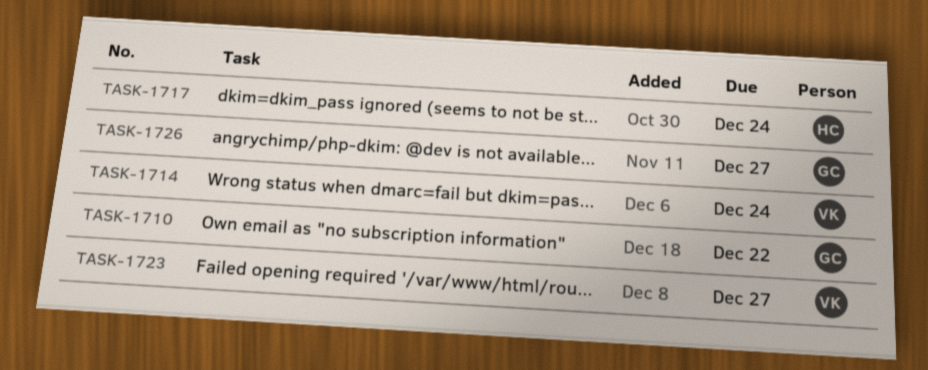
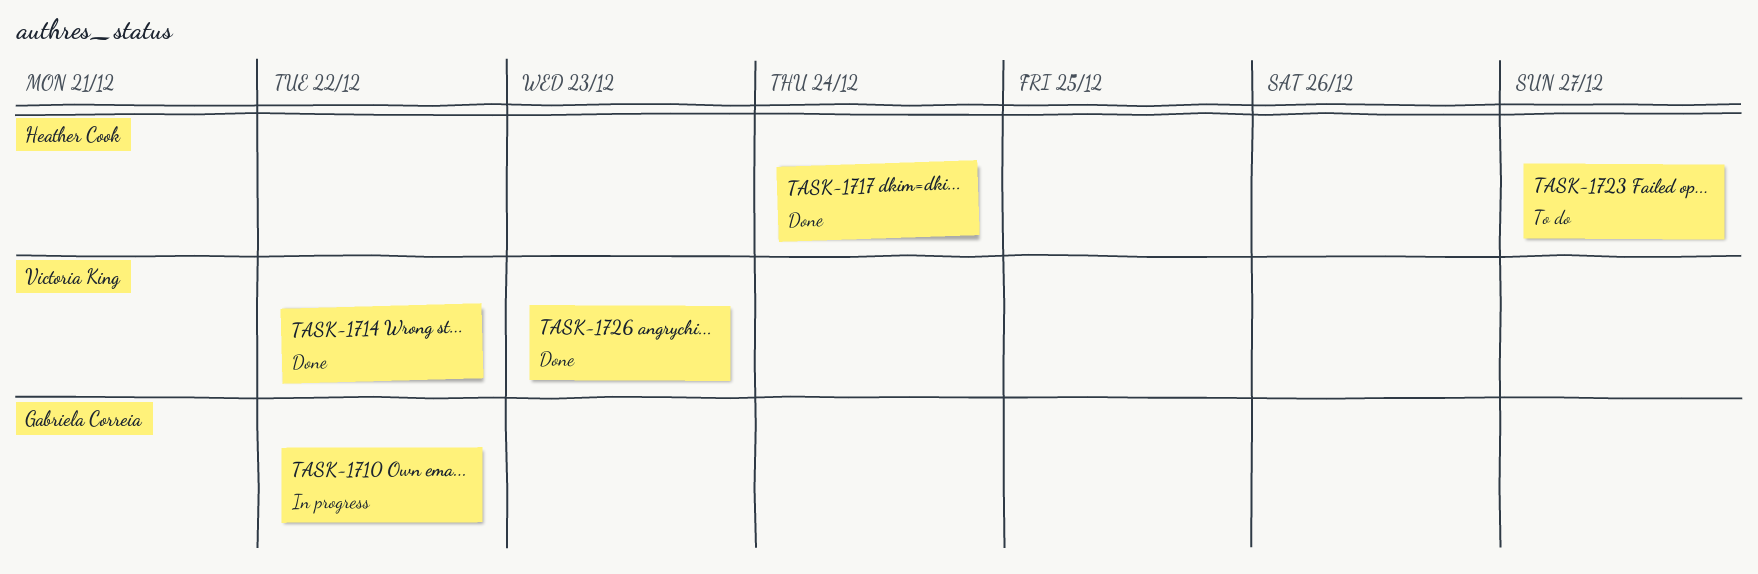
TASK-1714, due: Dec 24 -> Dec 22
TASK-1723, owner: Victoria King -> Heather Cook
TASK-1726, owner: Gabriela Correia -> Victoria King
TASK-1726, due: Dec 27 -> Dec 23

